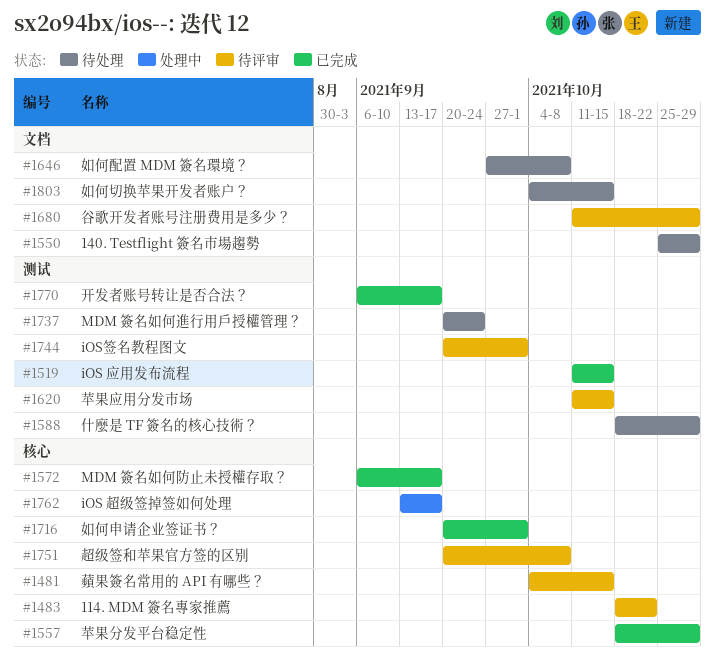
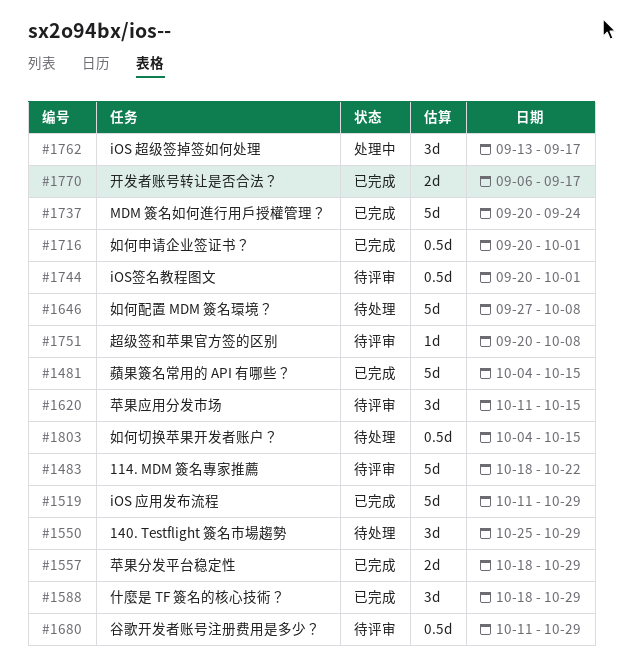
#1481, status: 待评审 -> 已完成
#1519, due: Oct 15 -> Oct 29
#1572: present -> none
#1588, status: 待处理 -> 已完成
#1737, status: 待处理 -> 已完成

